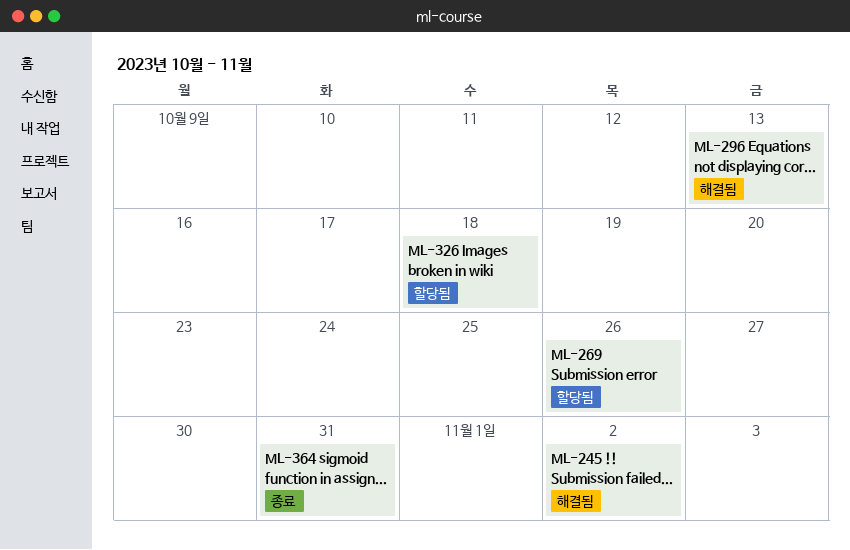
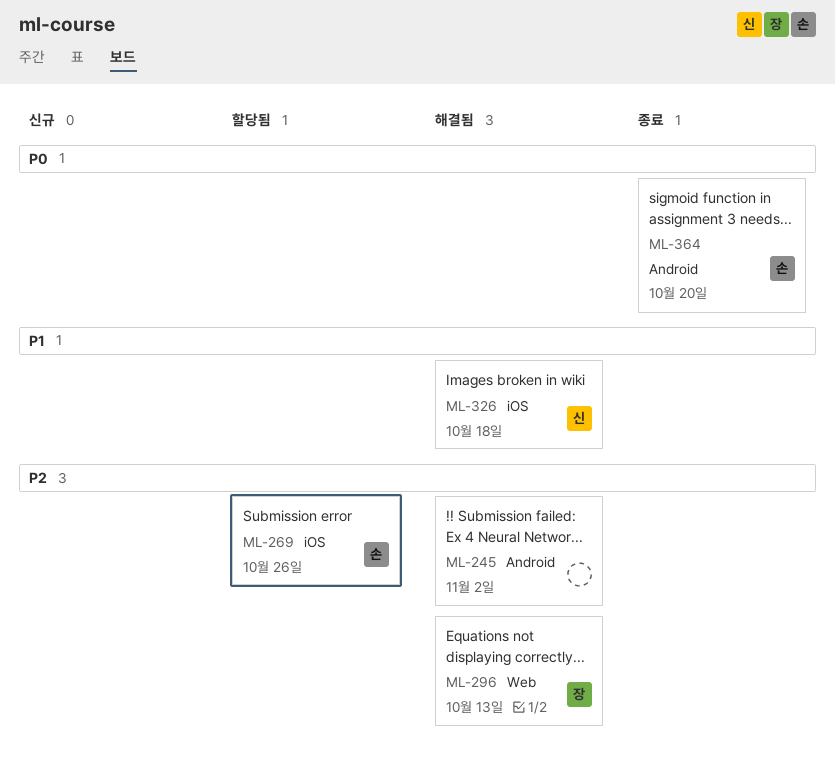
ML-326, status: 할당됨 -> 해결됨
ML-364, due: Oct 31 -> Oct 20

